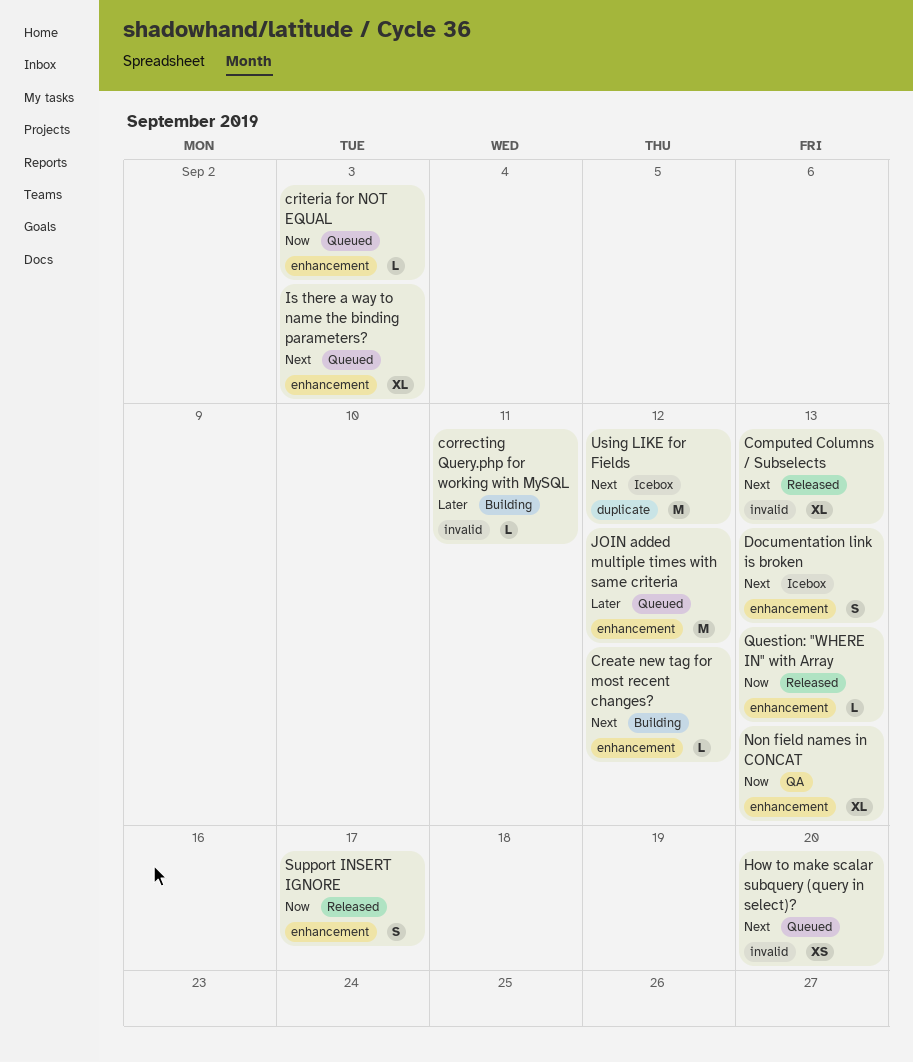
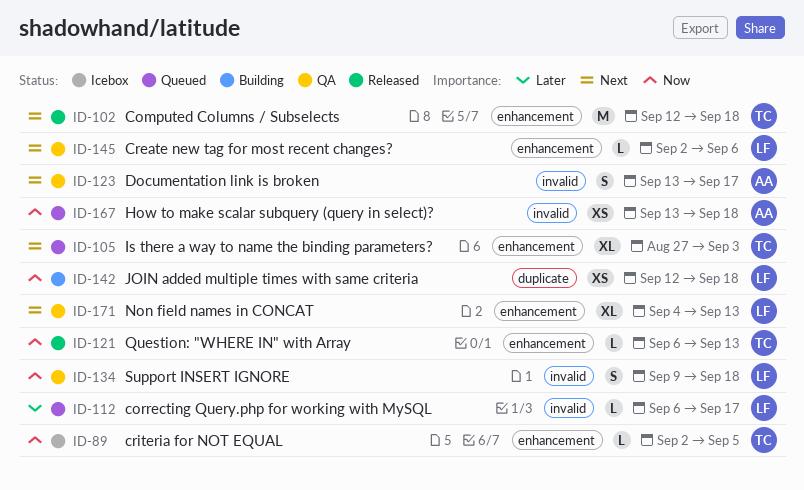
Computed Columns / Subselects, label: invalid -> enhancement
Computed Columns / Subselects, estimate: XL -> M
Computed Columns / Subselects, due: Sep 13 -> Sep 18
correcting Query.php for working with MySQL, status: Building -> Queued
correcting Query.php for working with MySQL, due: Sep 11 -> Sep 17
Create new tag for most recent changes?, status: Building -> QA
Create new tag for most recent changes?, due: Sep 12 -> Sep 6
criteria for NOT EQUAL, status: Queued -> Icebox
criteria for NOT EQUAL, due: Sep 3 -> Sep 5
Documentation link is broken, status: Icebox -> QA
Documentation link is broken, label: enhancement -> invalid
Documentation link is broken, due: Sep 13 -> Sep 17
How to make scalar subquery (query in select)?, priority: Next -> Now
How to make scalar subquery (query in select)?, due: Sep 20 -> Sep 18
JOIN added multiple times with same criteria, status: Queued -> Building
JOIN added multiple times with same criteria, priority: Later -> Now
JOIN added multiple times with same criteria, label: enhancement -> duplicate
JOIN added multiple times with same criteria, estimate: M -> XS
JOIN added multiple times with same criteria, due: Sep 12 -> Sep 18
Non field names in CONCAT, priority: Now -> Next
Support INSERT IGNORE, status: Released -> QA
Support INSERT IGNORE, label: enhancement -> invalid
Support INSERT IGNORE, due: Sep 17 -> Sep 18
Using LIKE for Fields: present -> none

